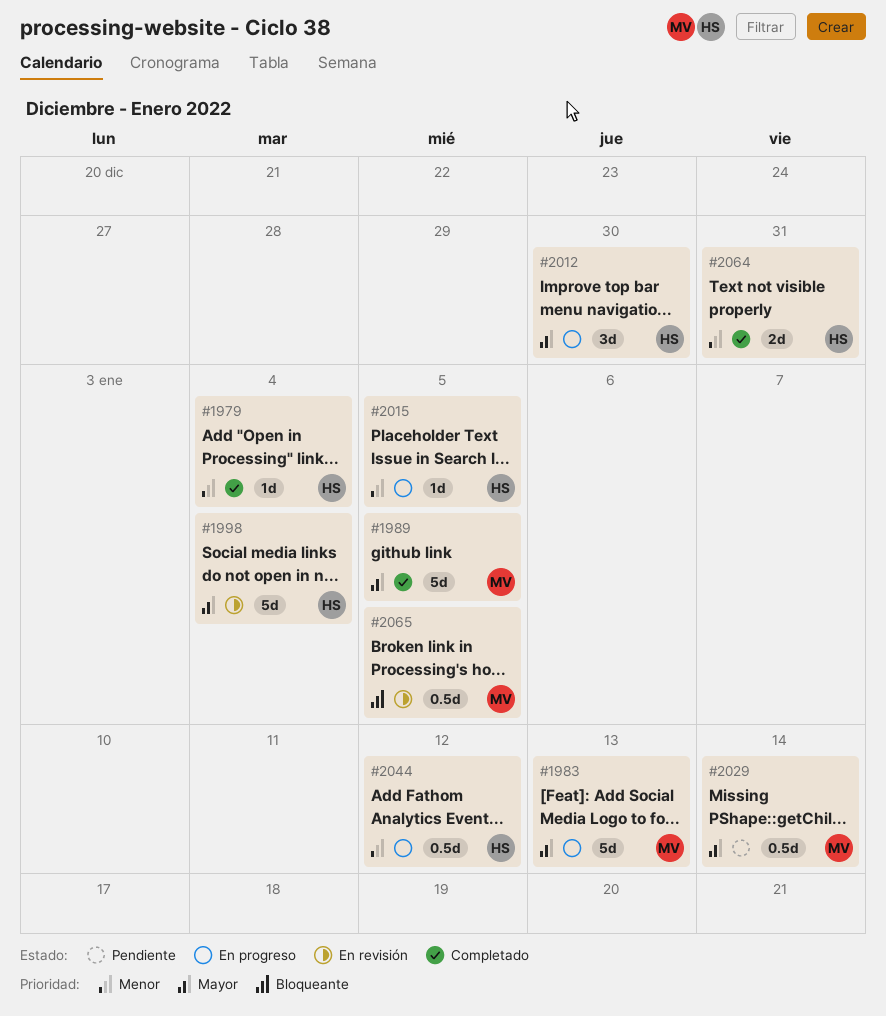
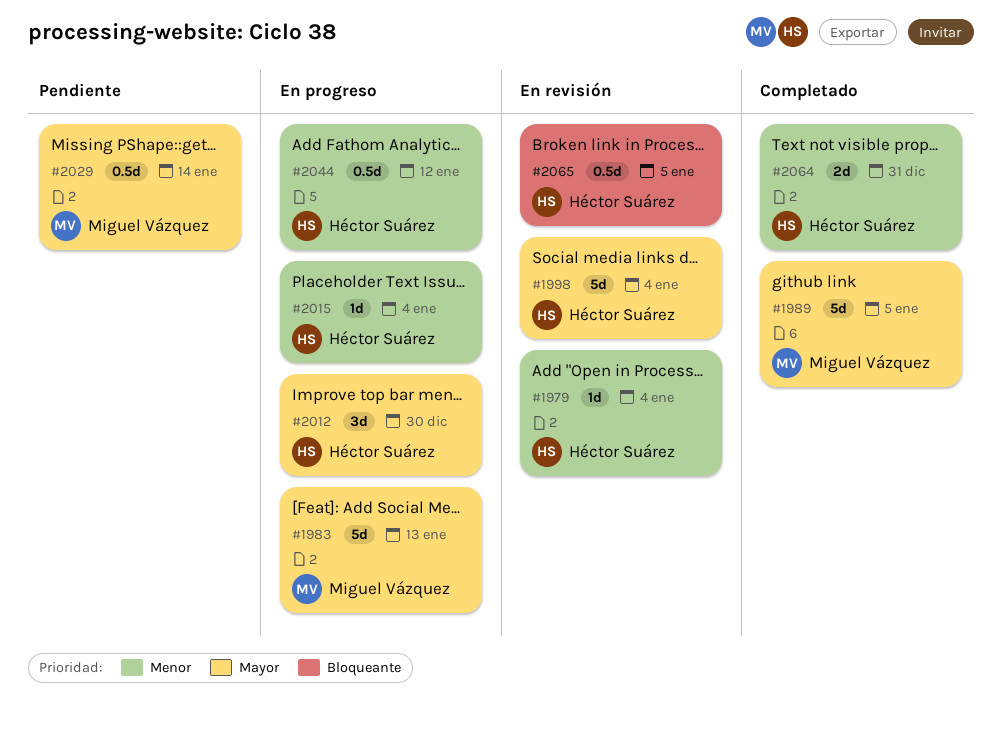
#1979, status: Completado -> En revisión
#2015, due: Jan 5 -> Jan 4
#2065, owner: Miguel Vázquez -> Héctor Suárez

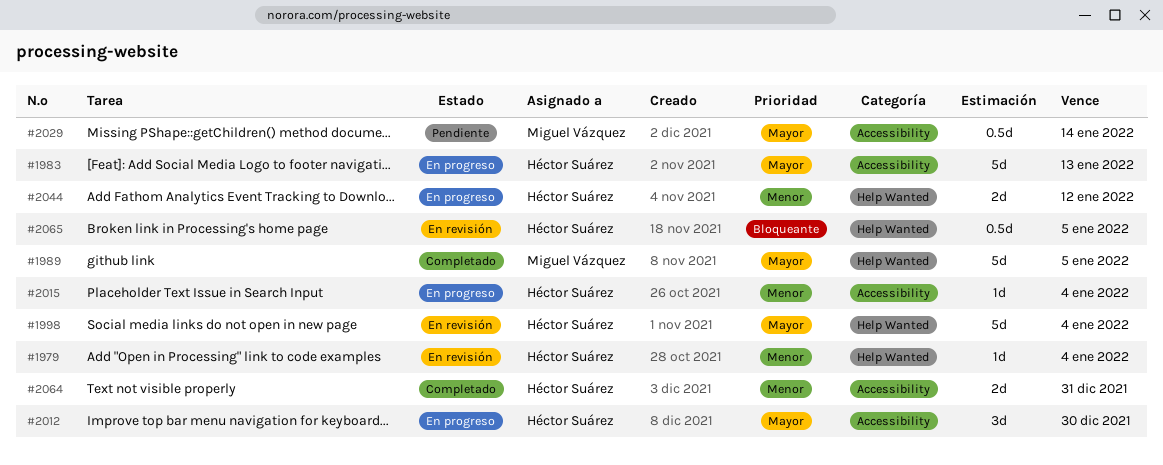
#1983, owner: Miguel Vázquez -> Héctor Suárez
#2044, estimate: 0.5d -> 2d

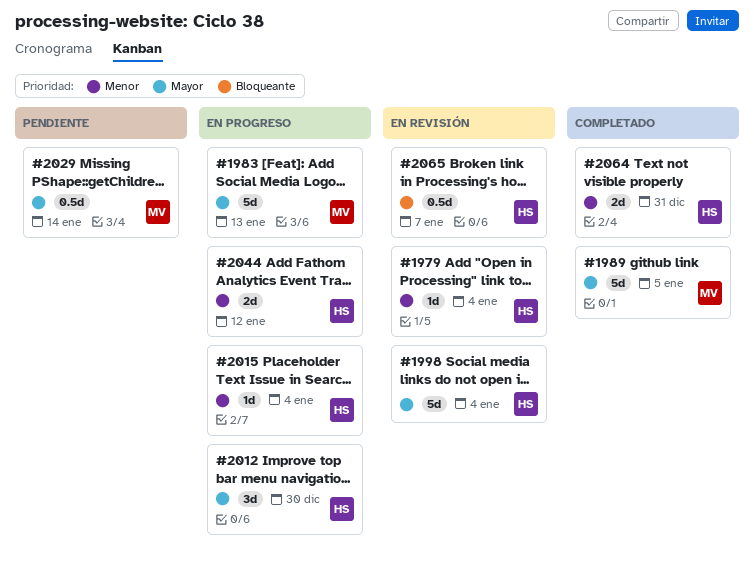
#1983, owner: Héctor Suárez -> Miguel Vázquez
#2065, due: Jan 5 -> Jan 7

